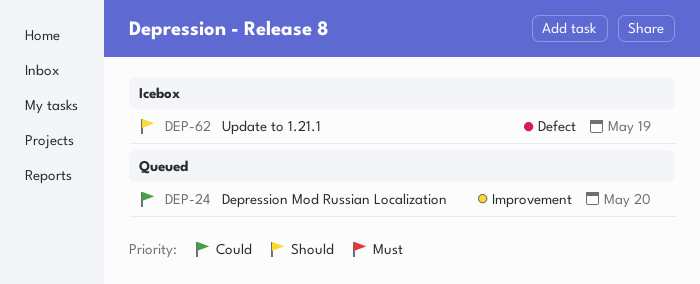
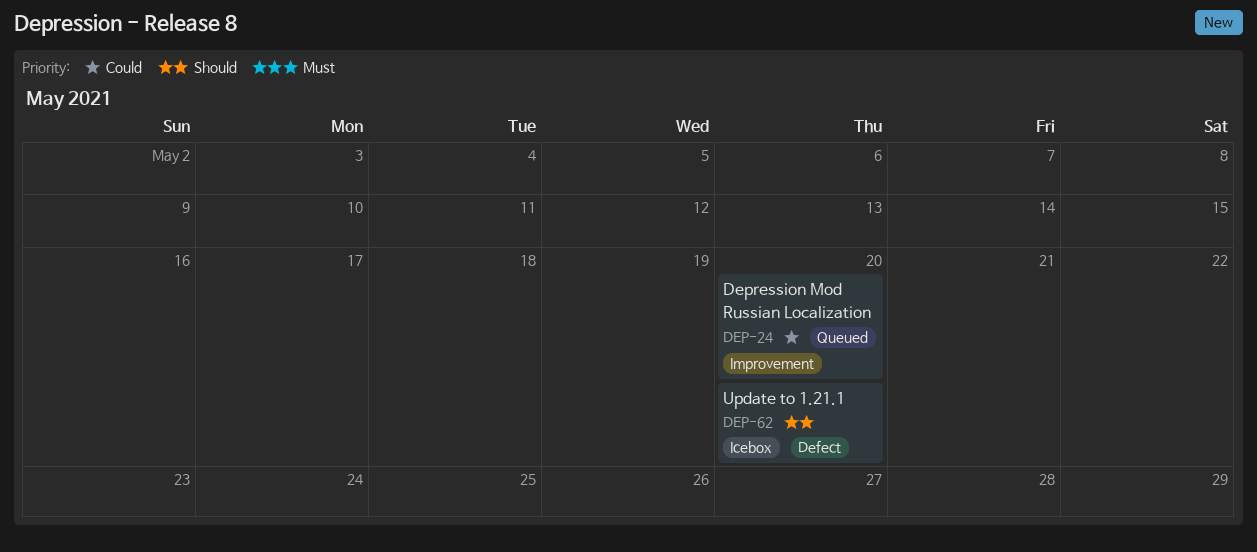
DEP-62, due: May 19 -> May 20

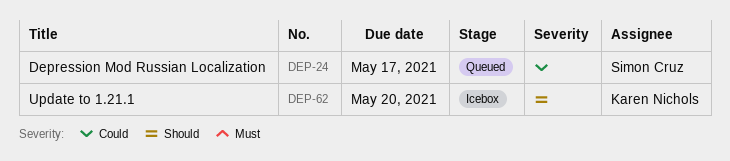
DEP-24, due: May 20 -> May 17

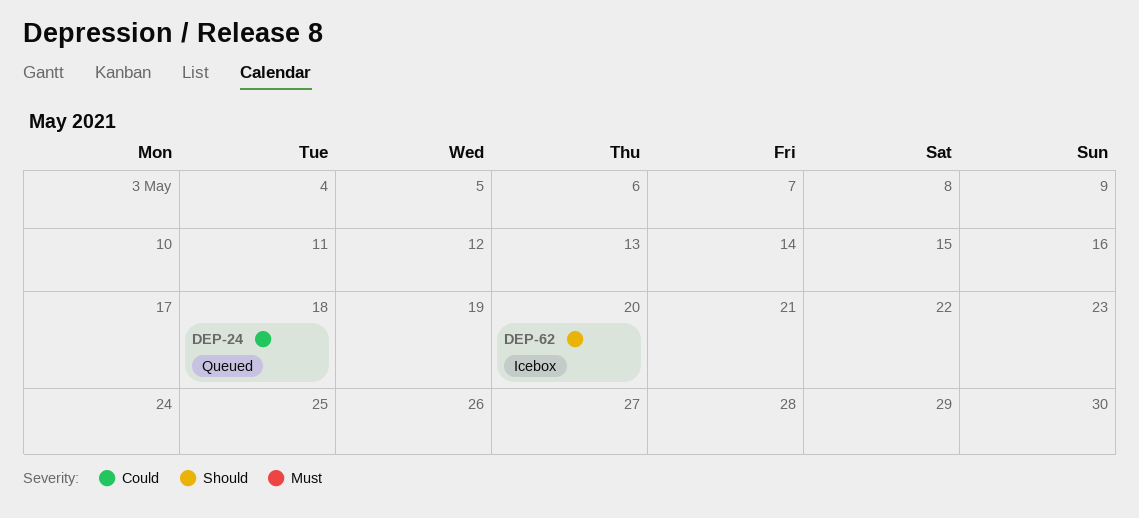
DEP-24, due: May 17 -> May 18

